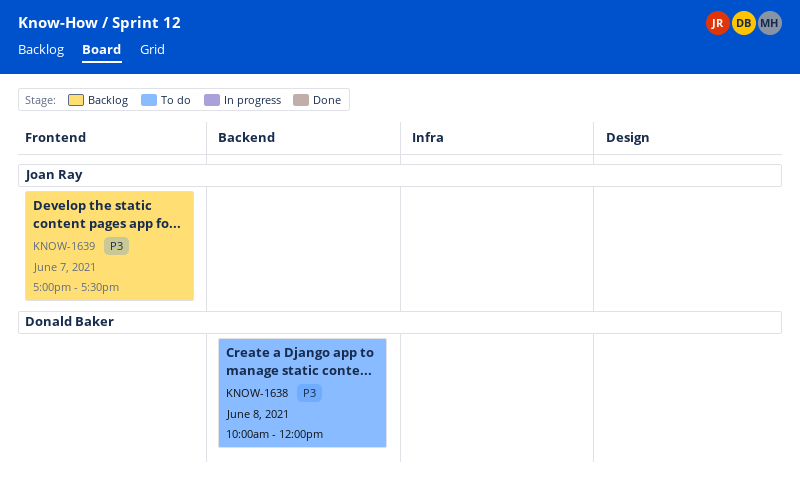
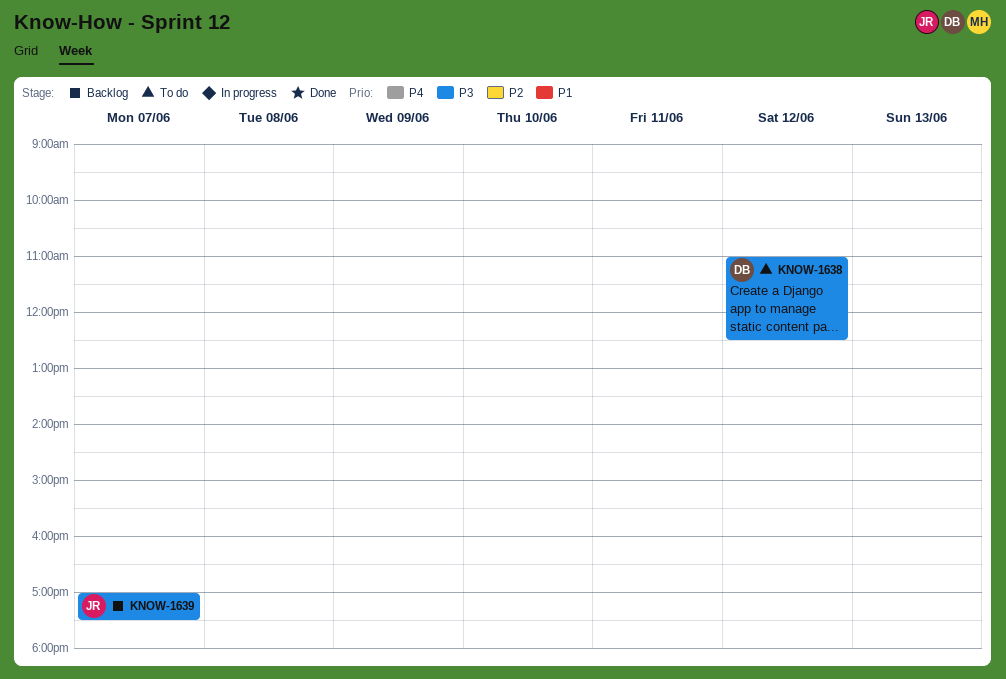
KNOW-1638, day: Jun 8 -> Jun 12
KNOW-1638, begins: 10:00 -> 11:00
KNOW-1638, ends: 12:00 -> 12:30

